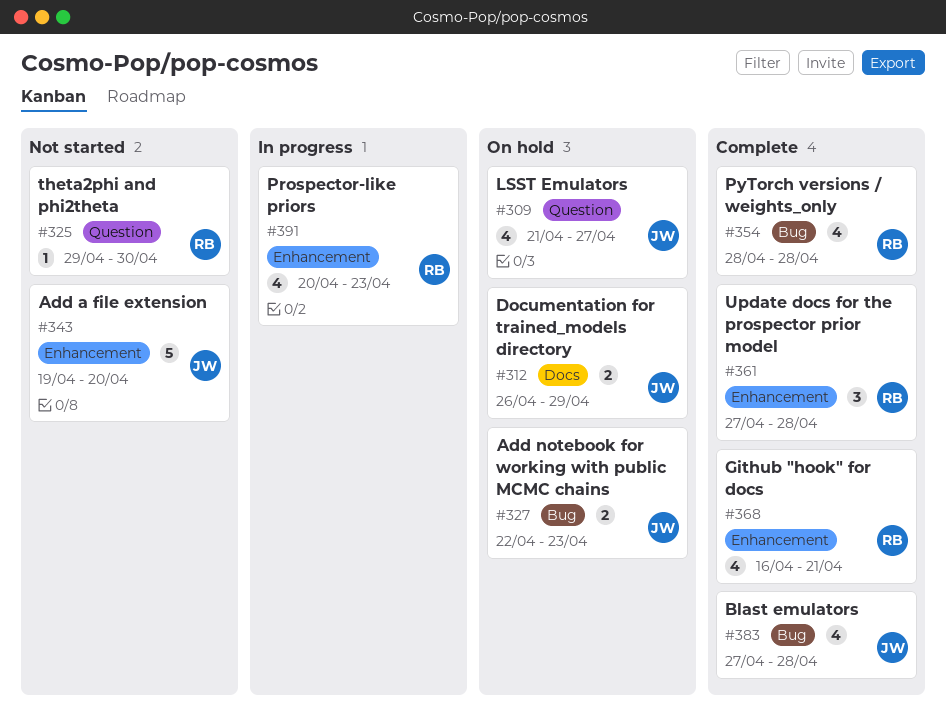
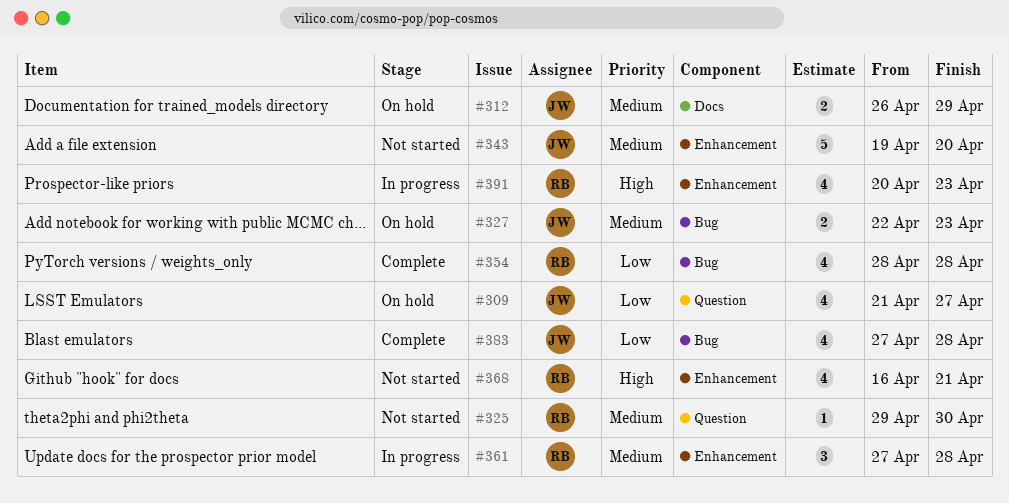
#361, status: Complete -> In progress
#368, status: Complete -> Not started

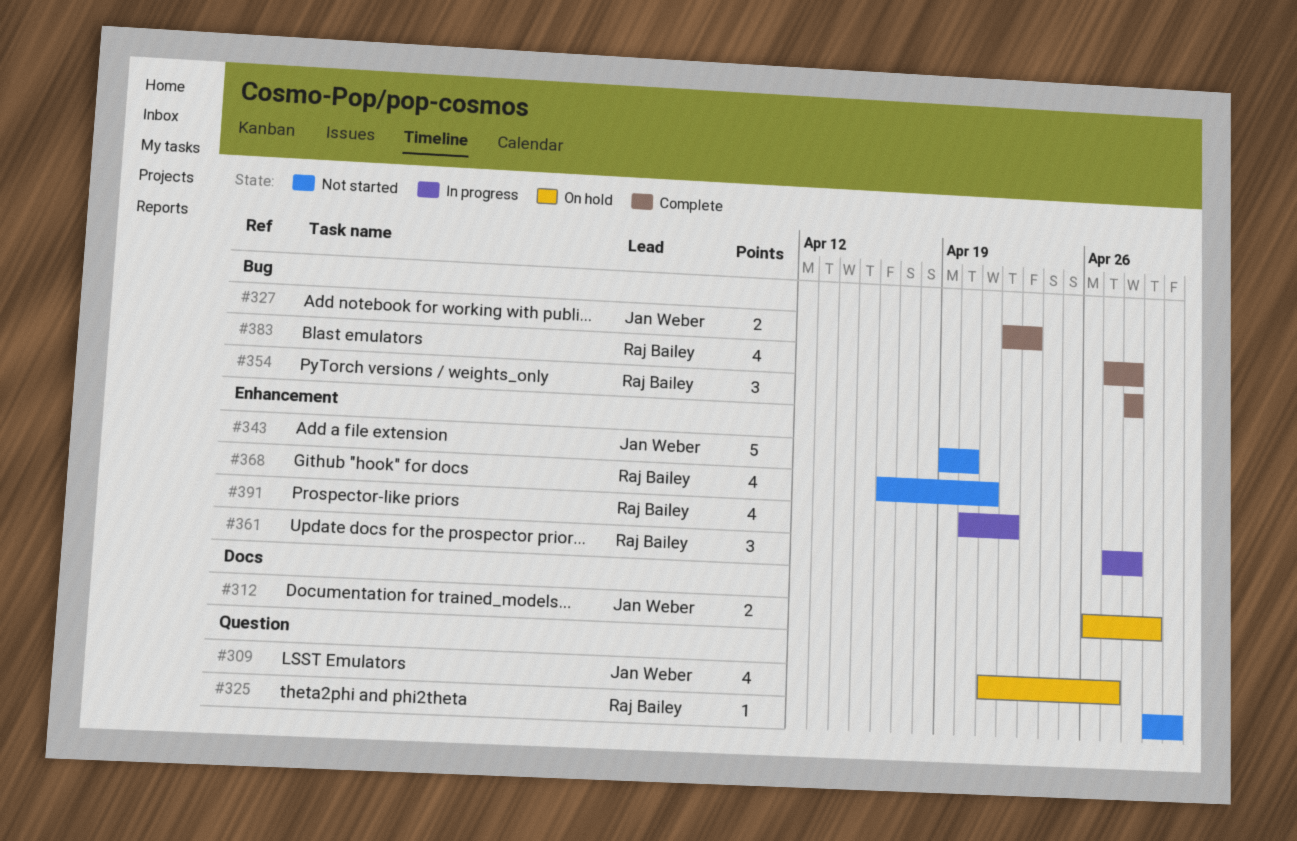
#327, status: On hold -> Complete
#354, estimate: 4 -> 3
#383, owner: Jan Weber -> Raj Bailey
#391, due: Apr 23 -> Apr 22

